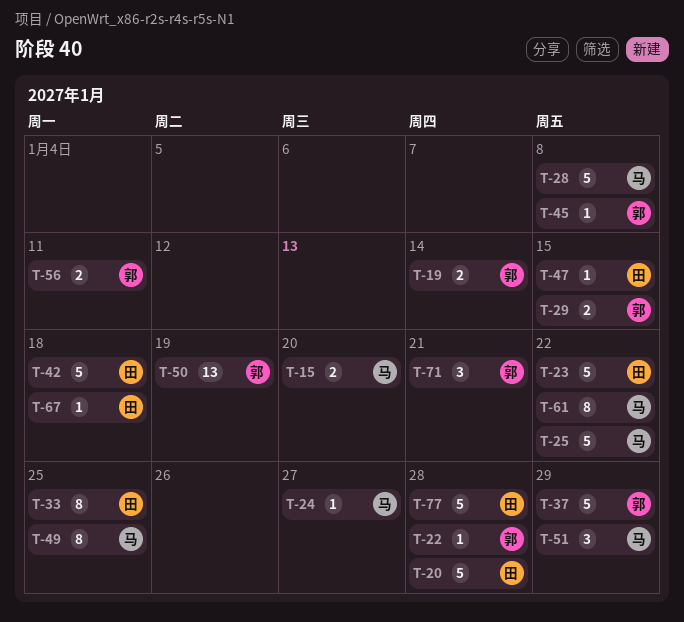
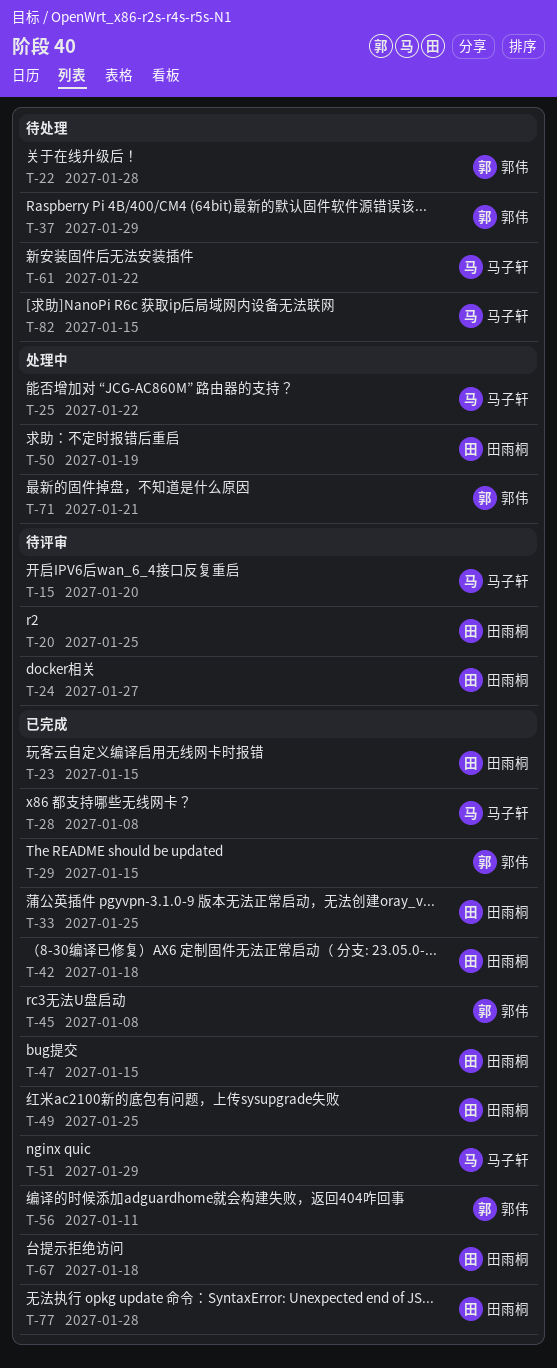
T-19: present -> none
T-20, due: Jan 28 -> Jan 25
T-23, due: Jan 22 -> Jan 15
T-24, owner: 马子轩 -> 田雨桐
T-49, owner: 马子轩 -> 田雨桐
T-50, owner: 郭伟 -> 田雨桐
T-82: none -> present

